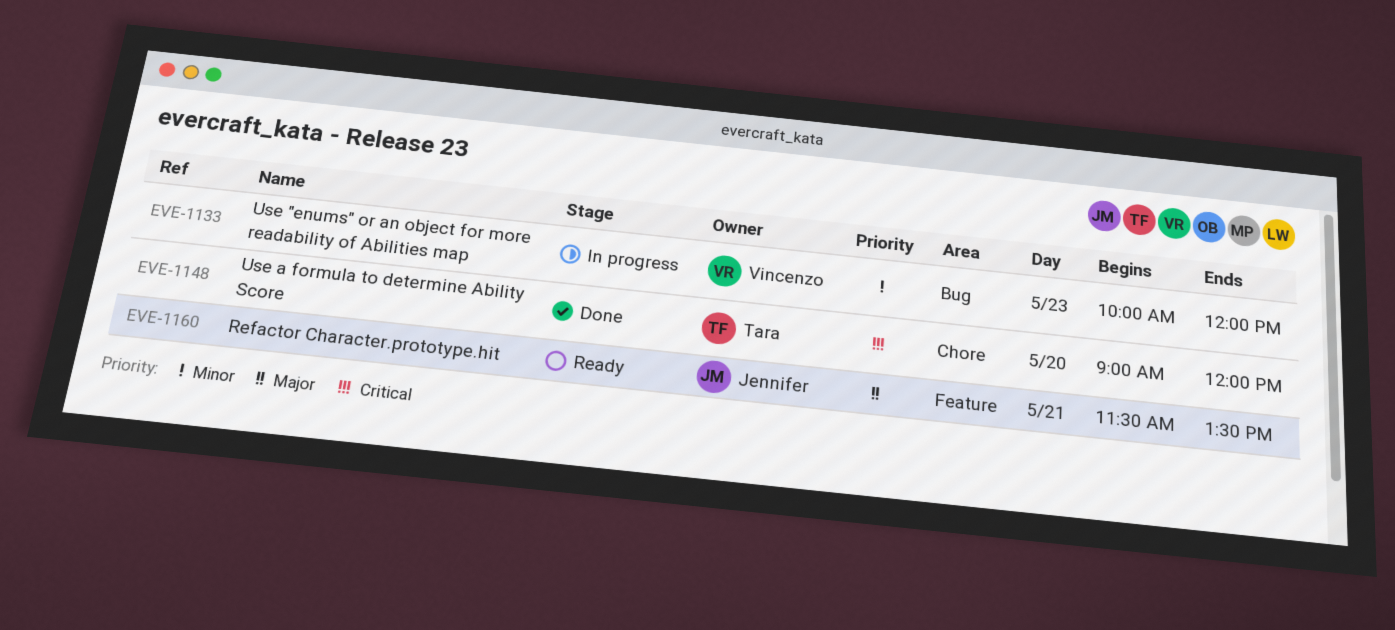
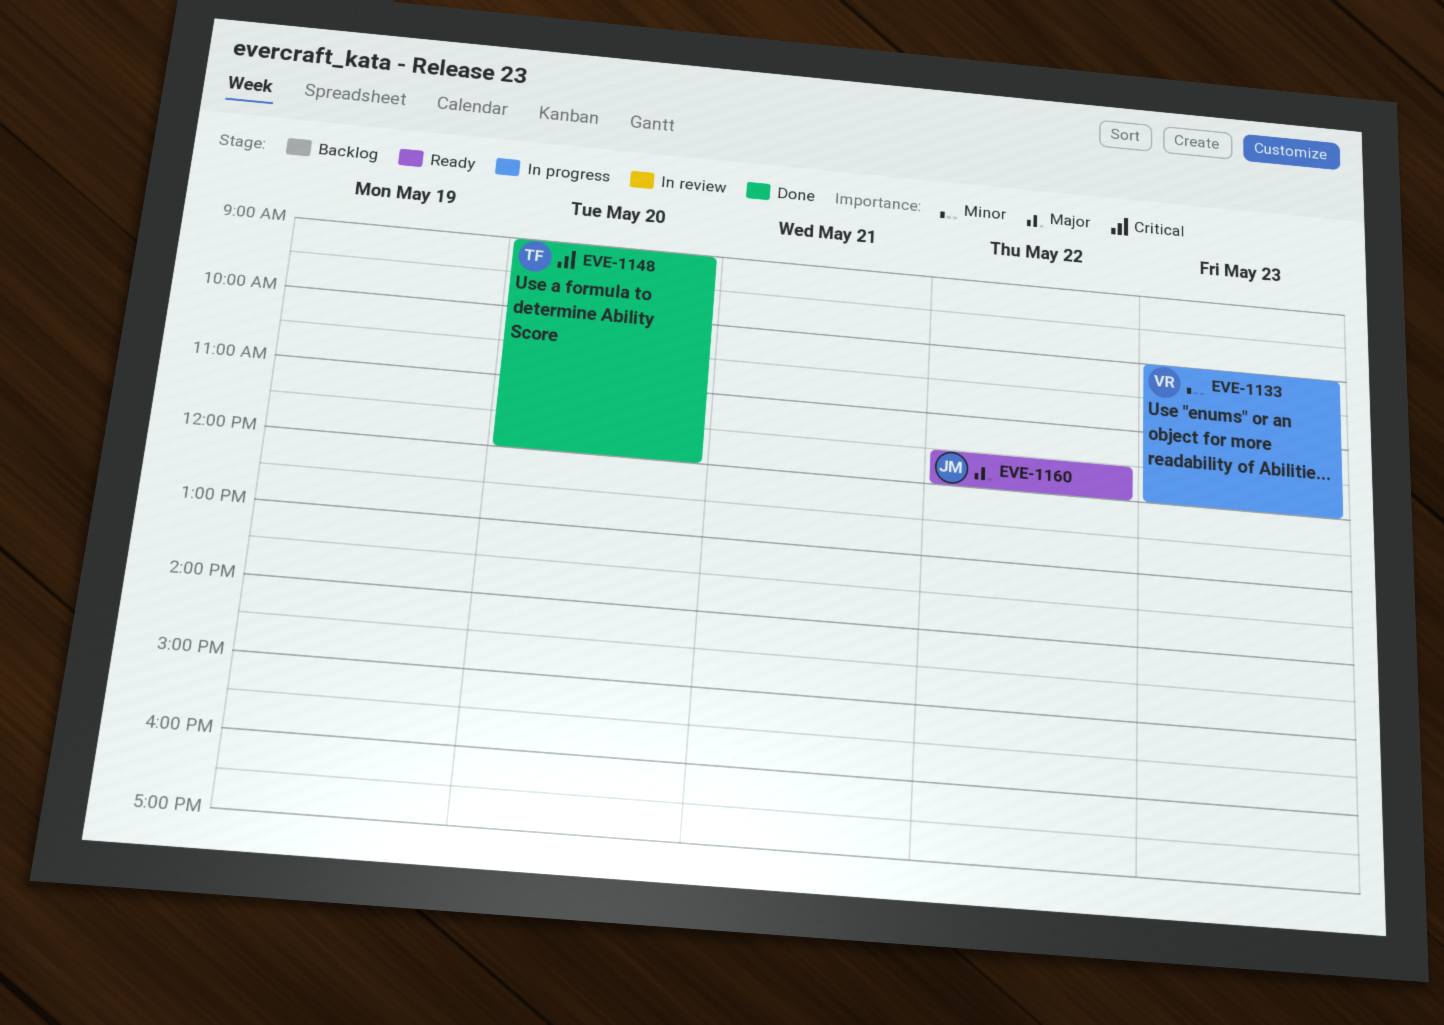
EVE-1160, day: May 21 -> May 22
EVE-1160, ends: 13:30 -> 12:00

